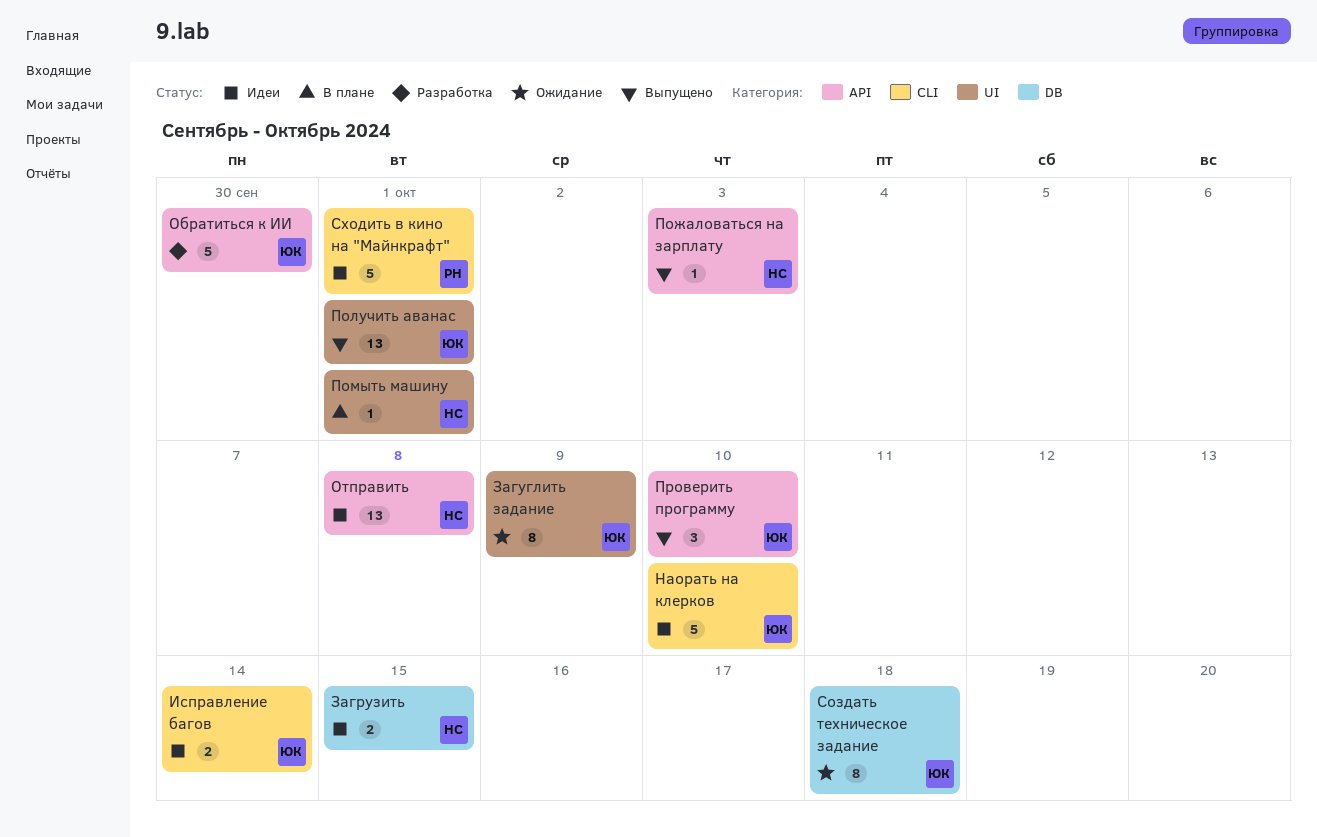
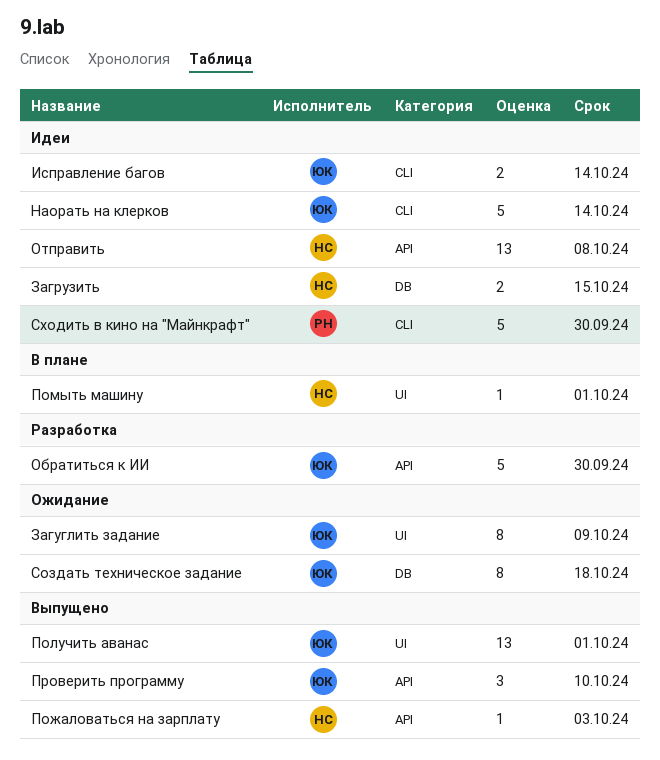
Наорать на клерков, due: Oct 10 -> Oct 14
Сходить в кино на "Майнкрафт", due: Oct 1 -> Sep 30

